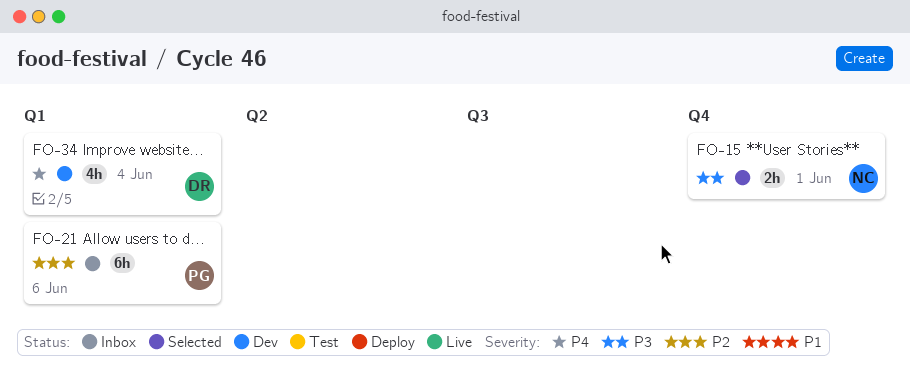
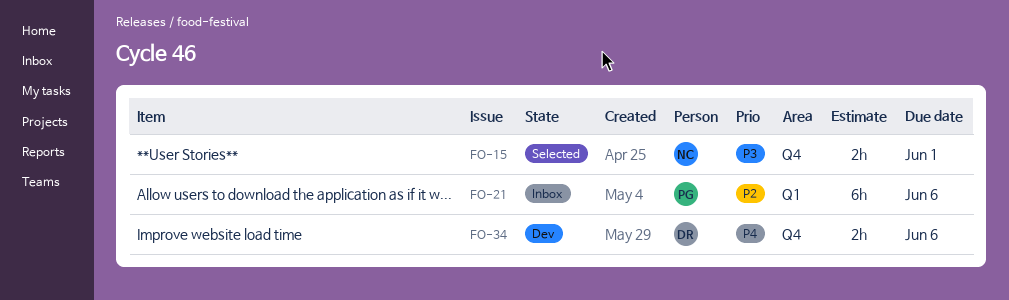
FO-34, label: Q1 -> Q4
FO-34, estimate: 4h -> 2h
FO-34, due: Jun 4 -> Jun 6

